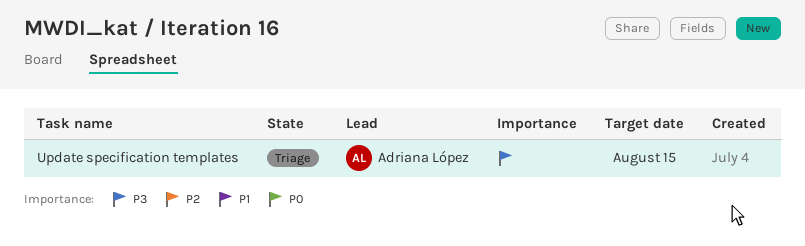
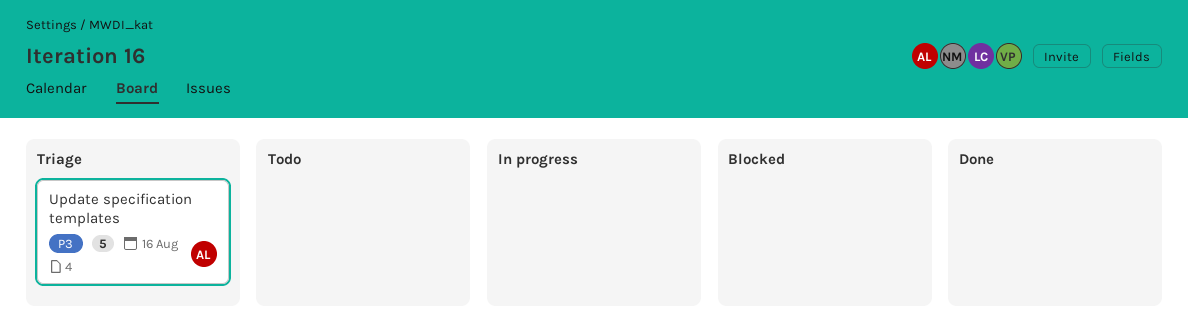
Update specification templates, due: Aug 15 -> Aug 16

